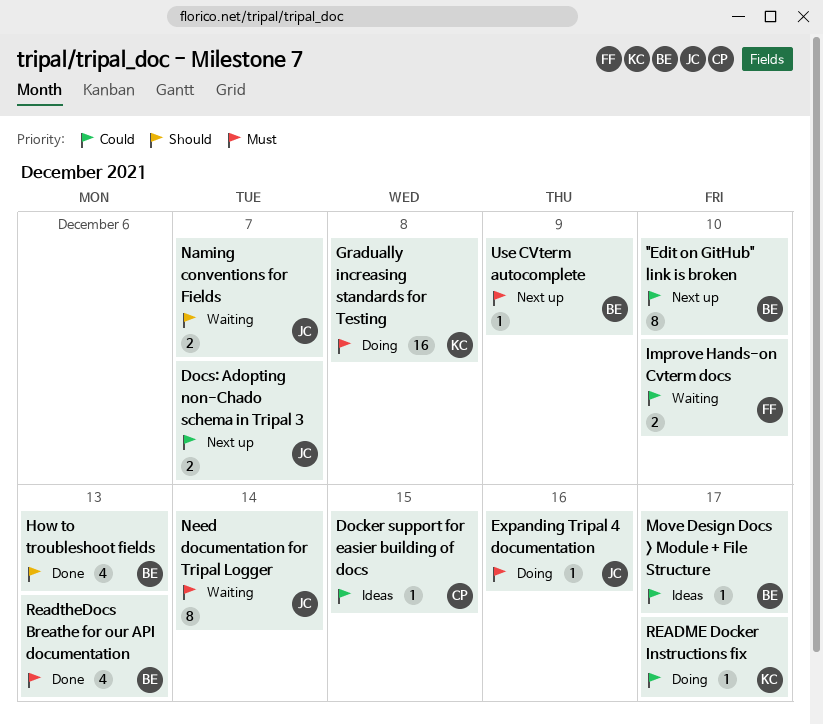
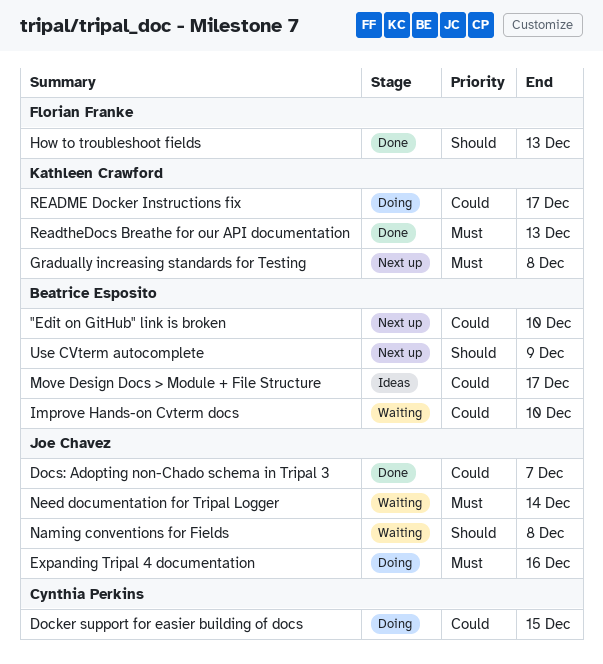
Docker support for easier building of docs, status: Ideas -> Doing
Docs: Adopting non-Chado schema in Tripal 3, status: Next up -> Done
Gradually increasing standards for Testing, status: Doing -> Next up
How to troubleshoot fields, owner: Beatrice Esposito -> Florian Franke
Improve Hands-on Cvterm docs, owner: Florian Franke -> Beatrice Esposito
Naming conventions for Fields, due: Dec 7 -> Dec 8
ReadtheDocs Breathe for our API documentation, owner: Beatrice Esposito -> Kathleen Crawford
Use CVterm autocomplete, priority: Must -> Should

